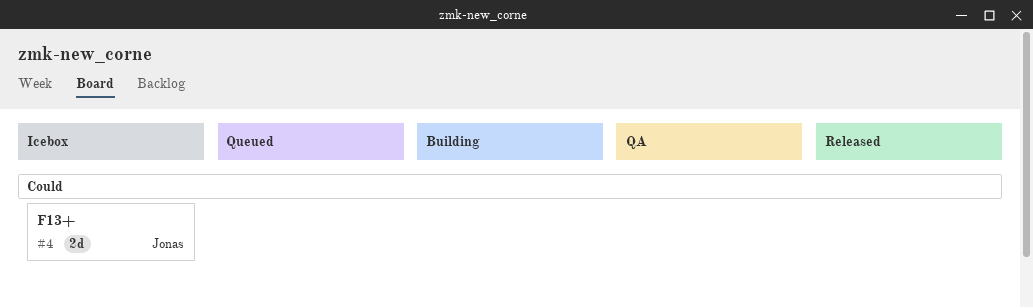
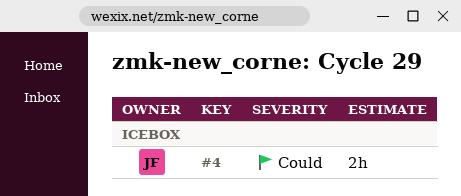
#4, estimate: 2d -> 2h

